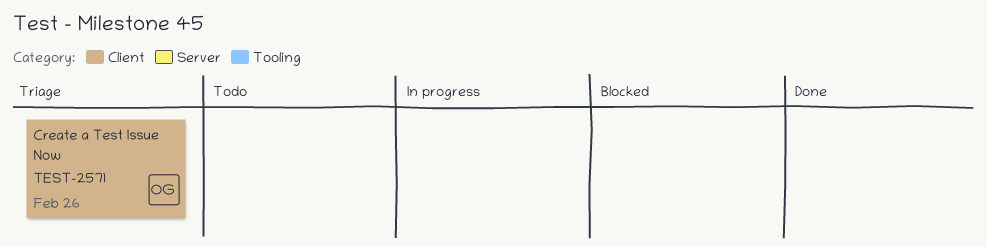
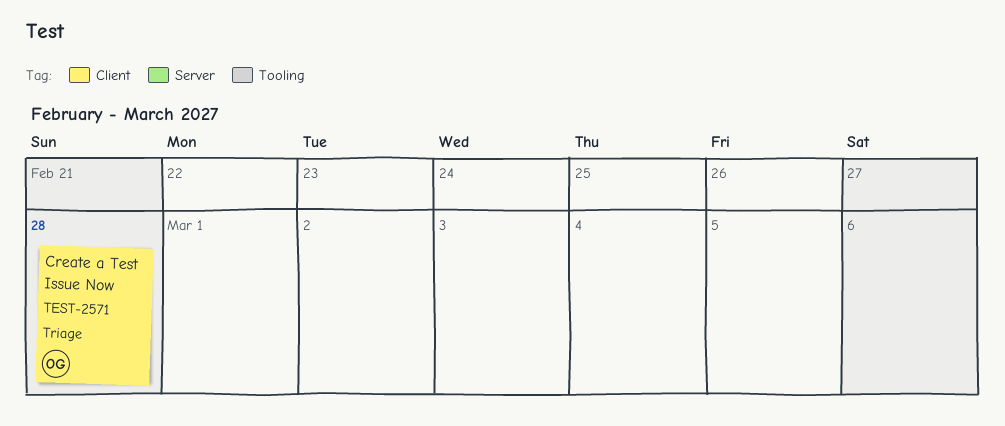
TEST-2571, due: Feb 26 -> Feb 28

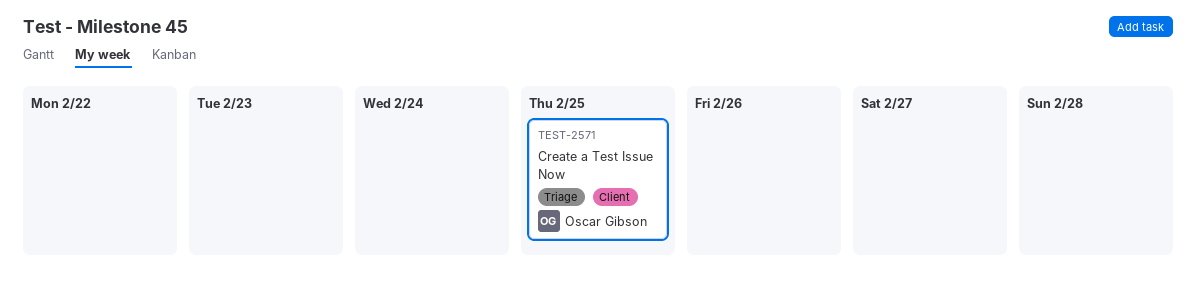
TEST-2571, due: Feb 28 -> Feb 25

